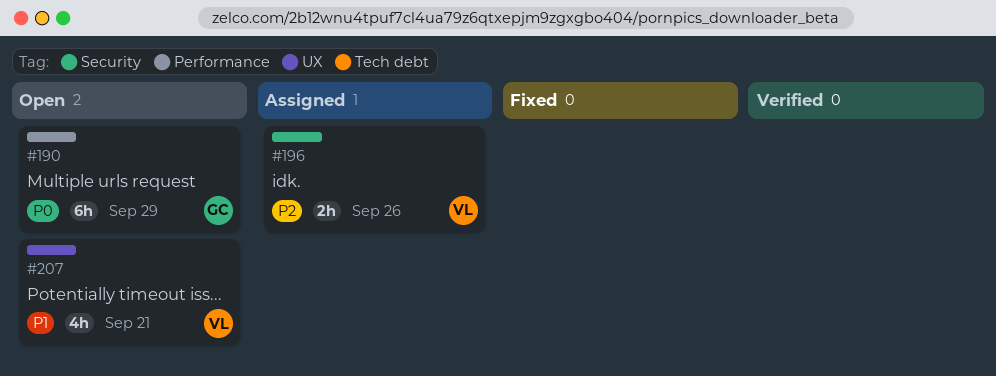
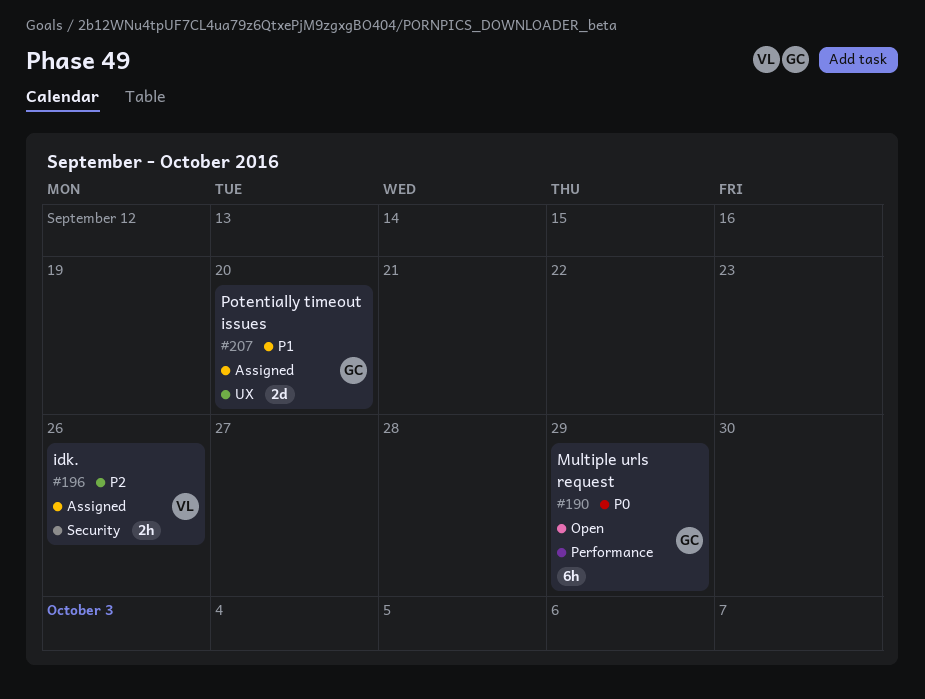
#207, status: Open -> Assigned
#207, owner: VL -> GC
#207, estimate: 4h -> 2d
#207, due: Sep 21 -> Sep 20

